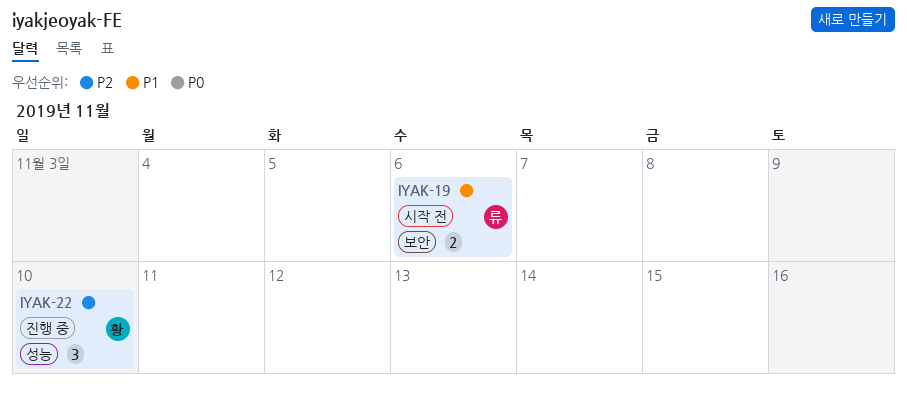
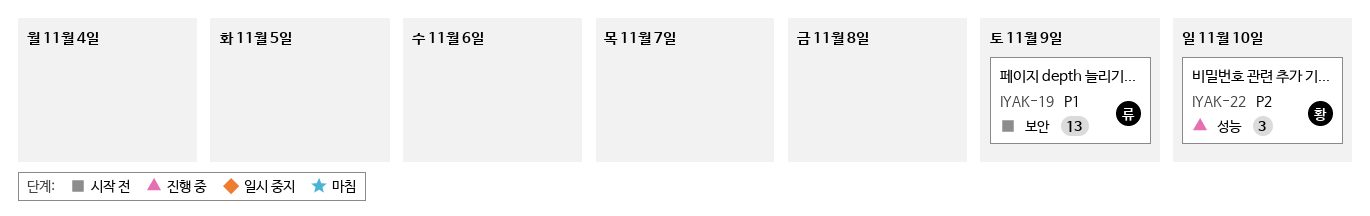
IYAK-19, estimate: 2 -> 13
IYAK-19, due: Nov 6 -> Nov 9

